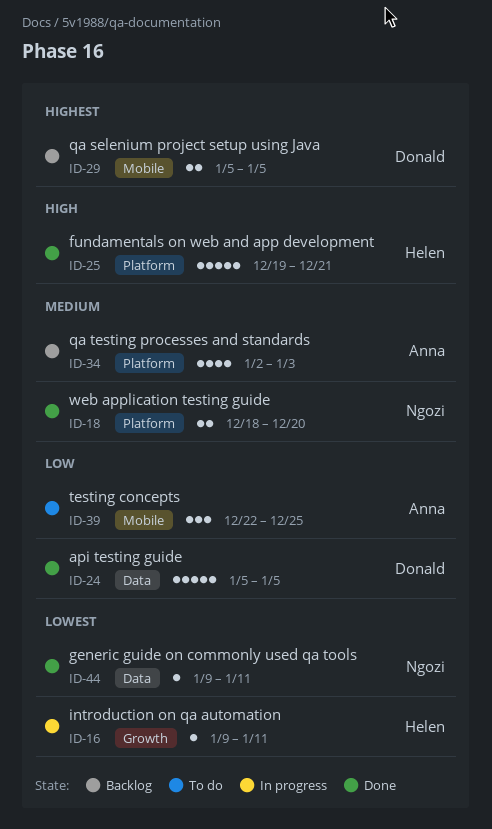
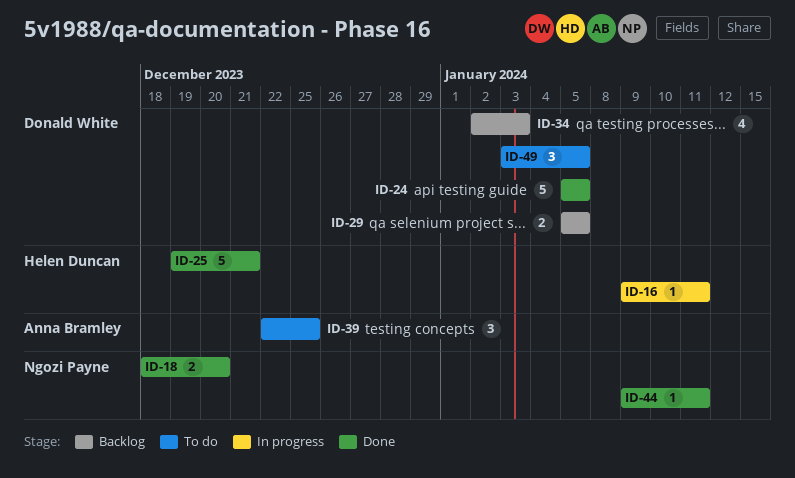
ID-34, owner: Anna Bramley -> Donald White
ID-49: none -> present

